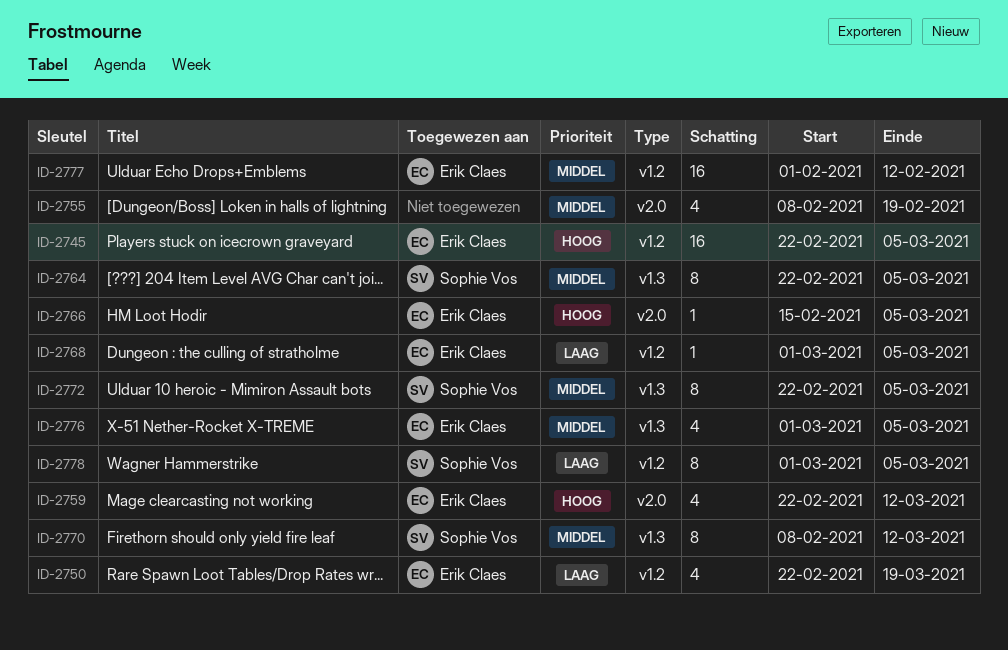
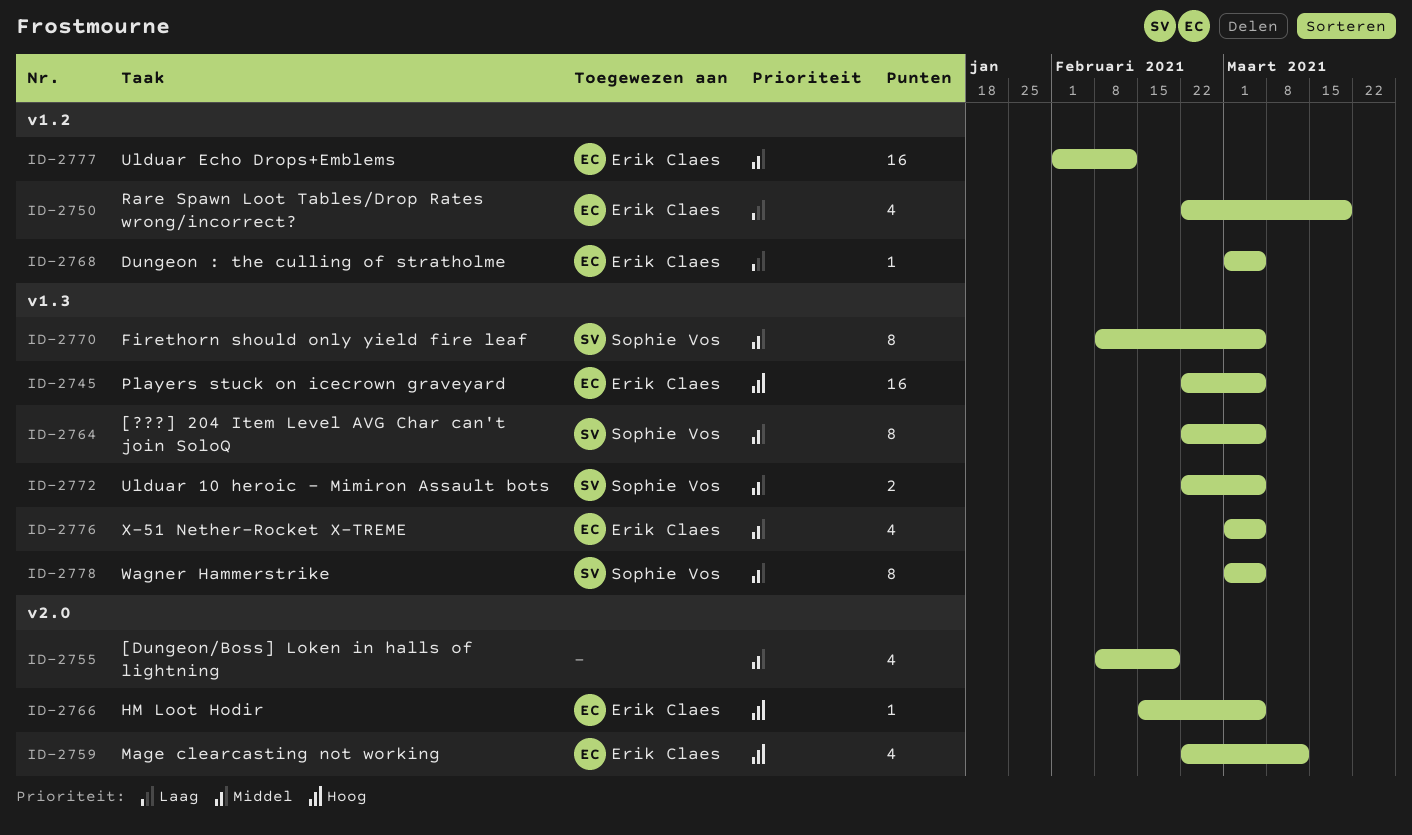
ID-2745, label: v1.2 -> v1.3
ID-2770, due: Mar 12 -> Mar 5
ID-2772, estimate: 8 -> 2
ID-2778, priority: Laag -> Middel
ID-2778, label: v1.2 -> v1.3

